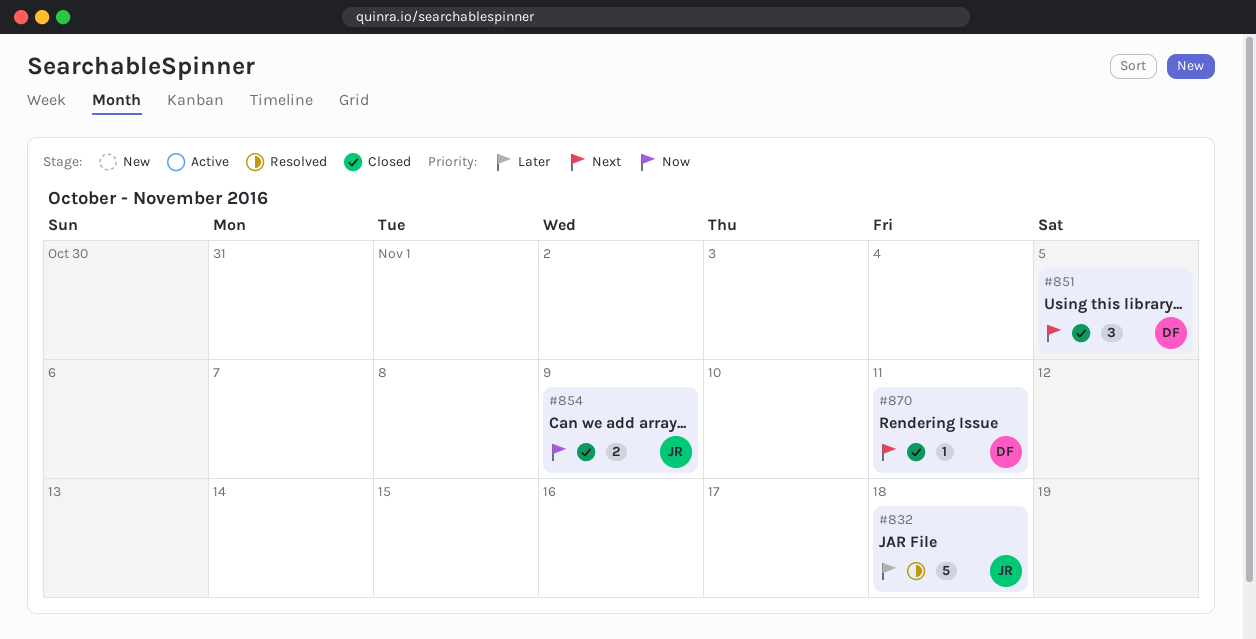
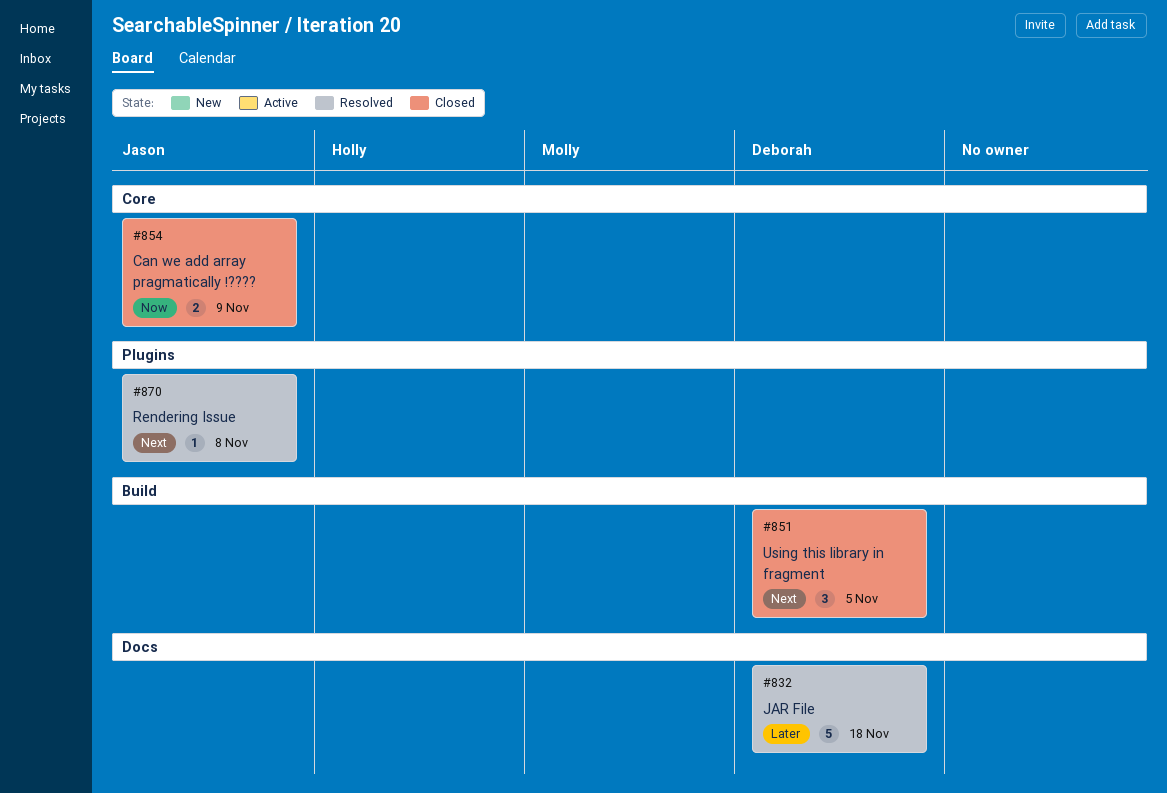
#832, owner: Jason -> Deborah
#870, status: Closed -> Resolved
#870, owner: Deborah -> Jason
#870, due: Nov 11 -> Nov 8

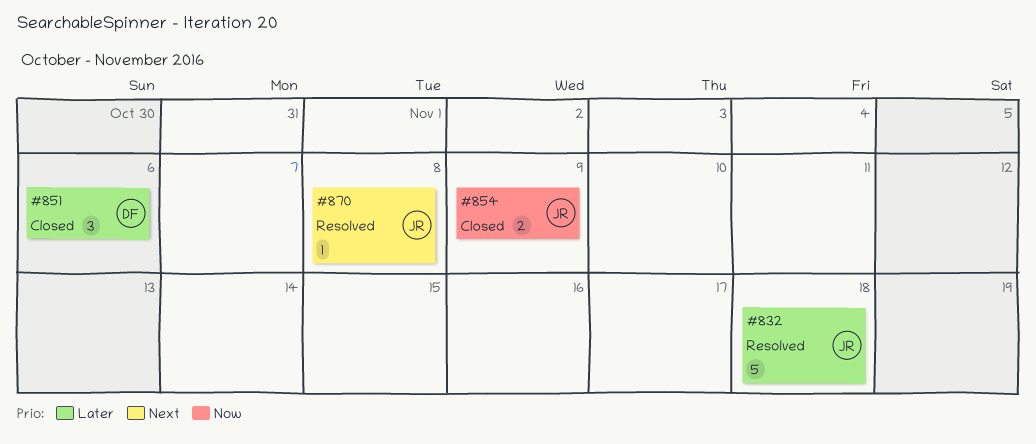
#832, owner: Deborah -> Jason
#851, priority: Next -> Later
#851, due: Nov 5 -> Nov 6

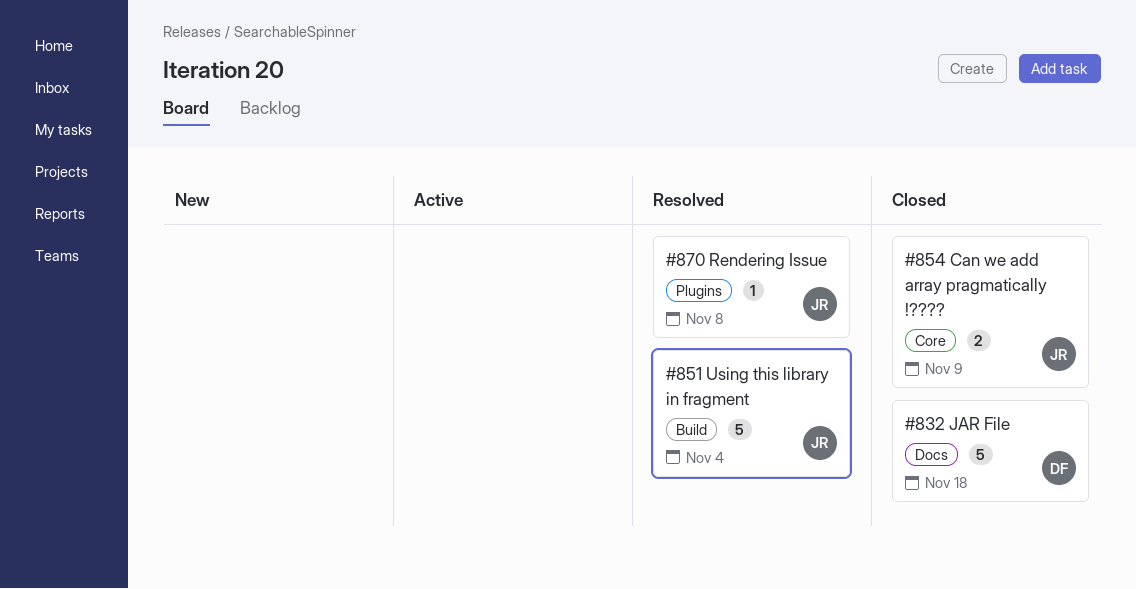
#832, status: Resolved -> Closed
#832, owner: JR -> DF
#851, status: Closed -> Resolved
#851, owner: DF -> JR
#851, estimate: 3 -> 5
#851, due: Nov 6 -> Nov 4

